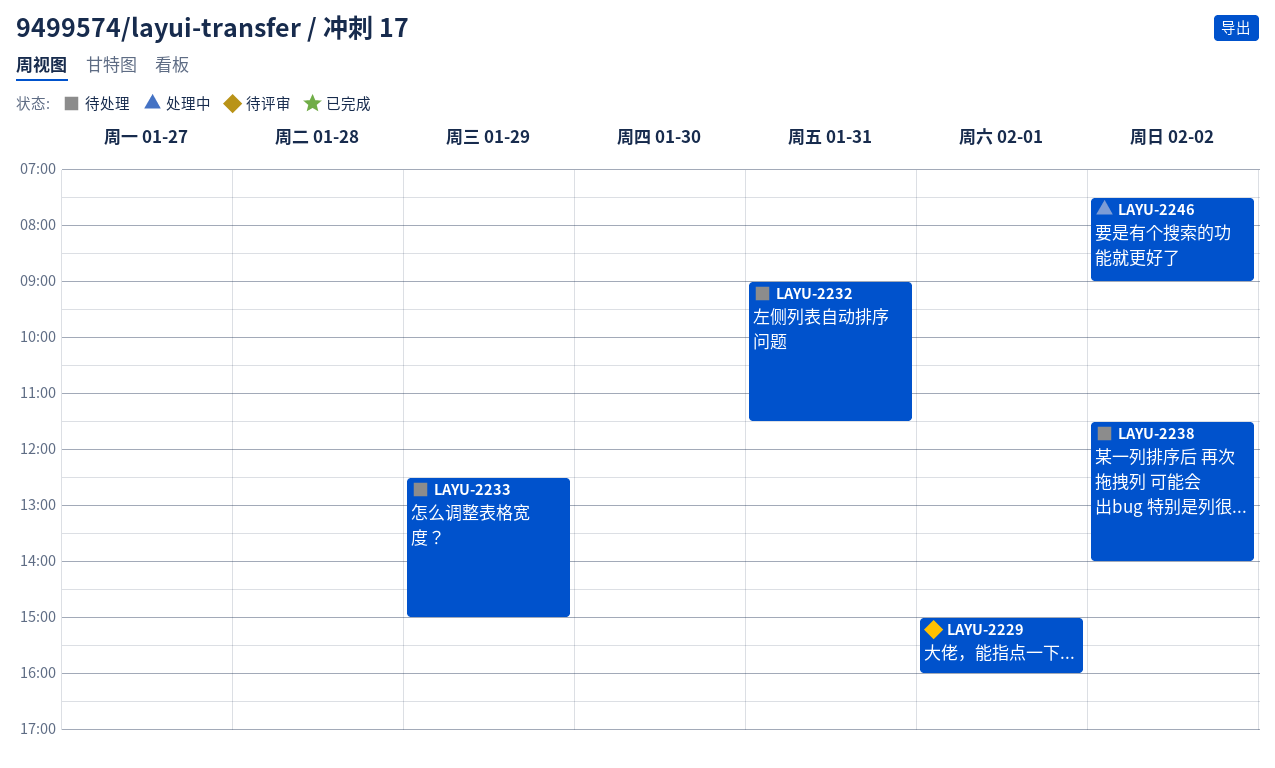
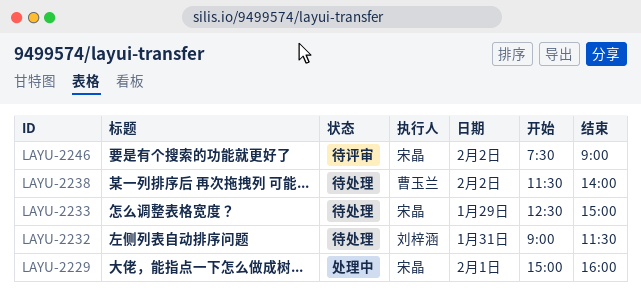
LAYU-2229, status: 待评审 -> 处理中
LAYU-2246, status: 处理中 -> 待评审

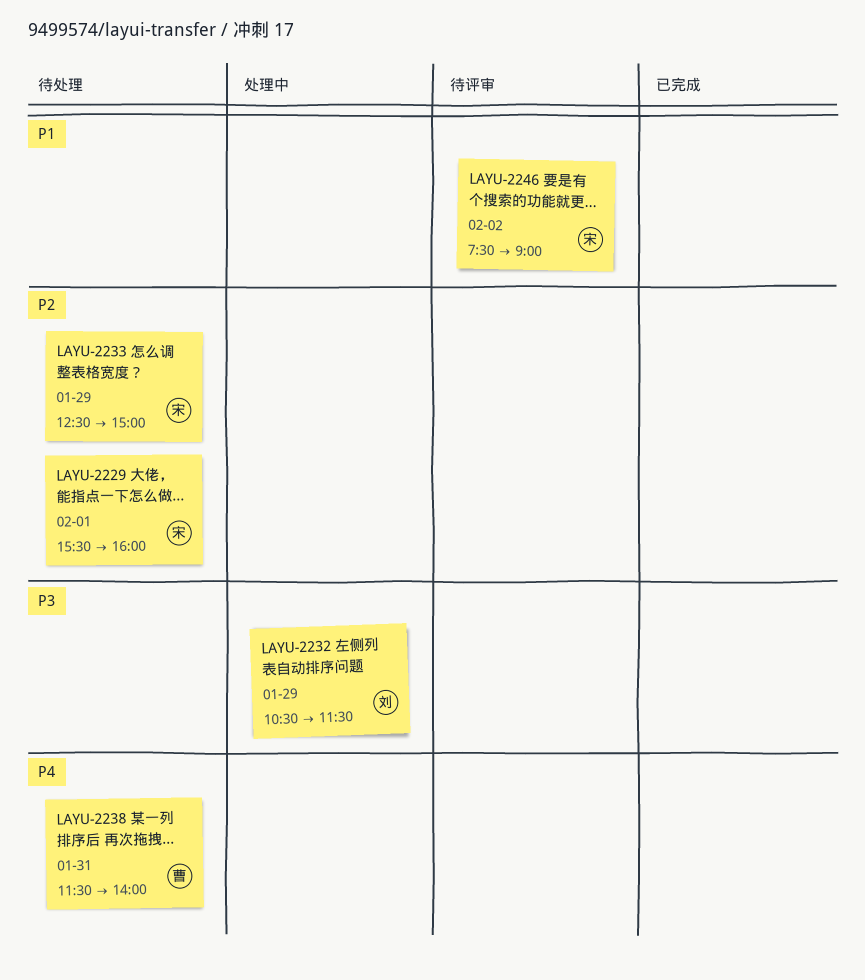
LAYU-2229, status: 处理中 -> 待处理
LAYU-2229, begins: 15:00 -> 15:30
LAYU-2232, status: 待处理 -> 处理中
LAYU-2232, day: Jan 31 -> Jan 29
LAYU-2232, begins: 09:00 -> 10:30
LAYU-2238, day: Feb 2 -> Jan 31

